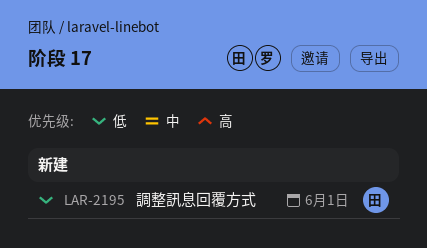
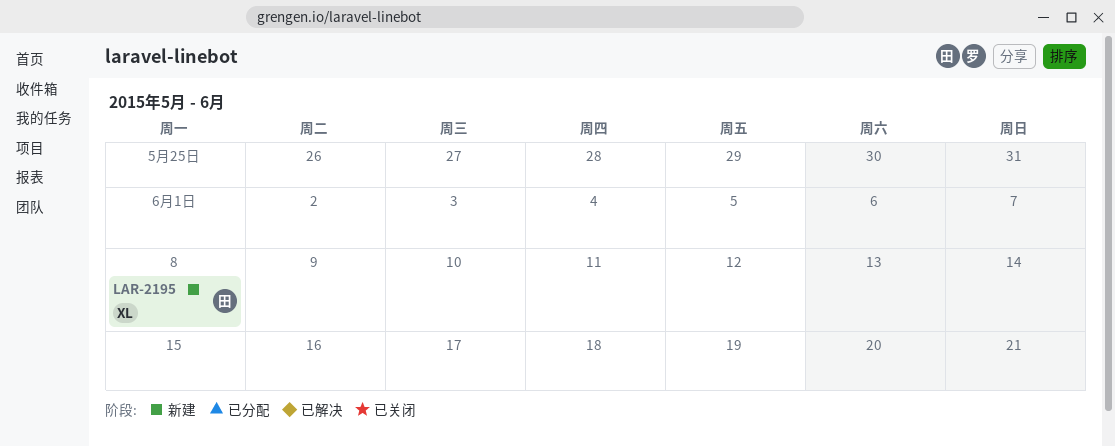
LAR-2195, due: Jun 1 -> Jun 8

